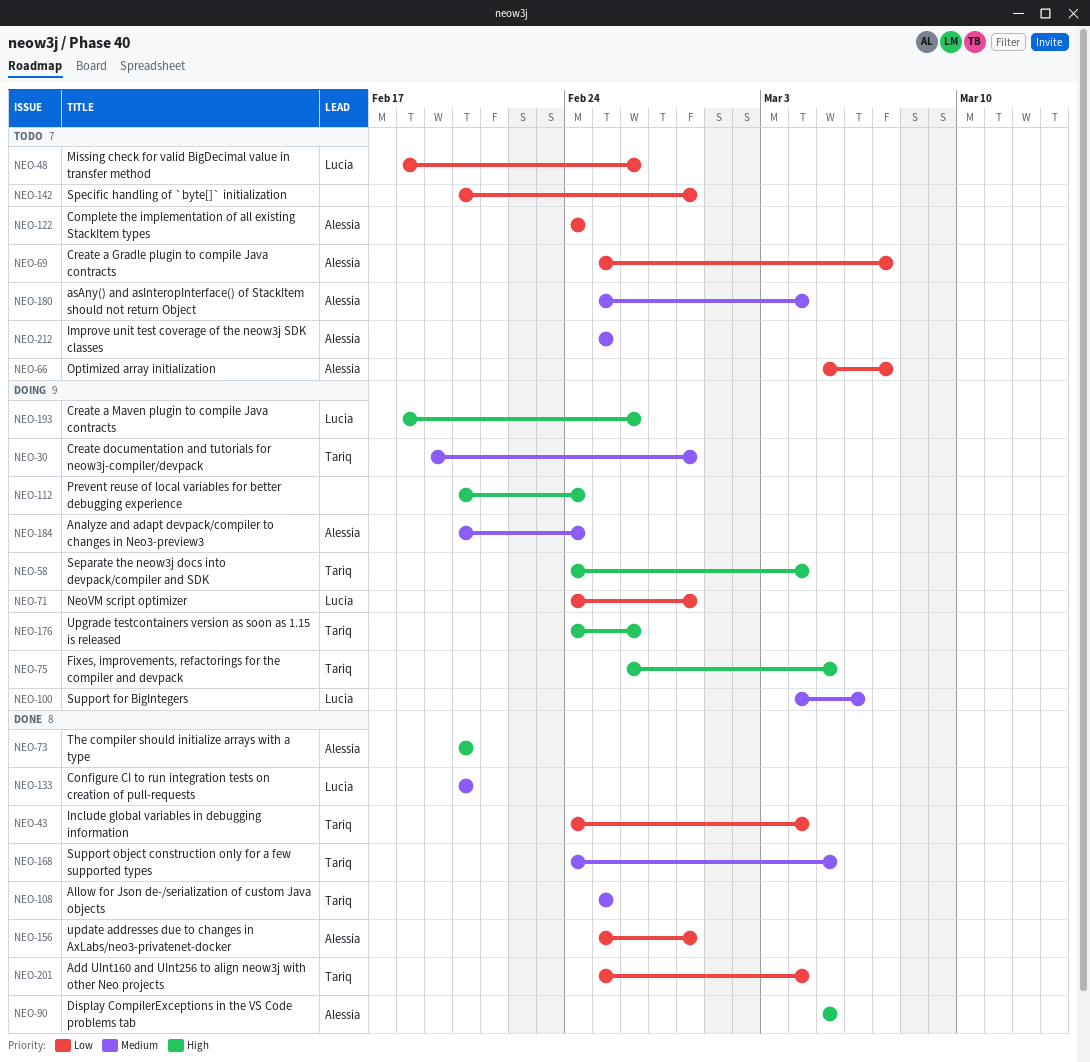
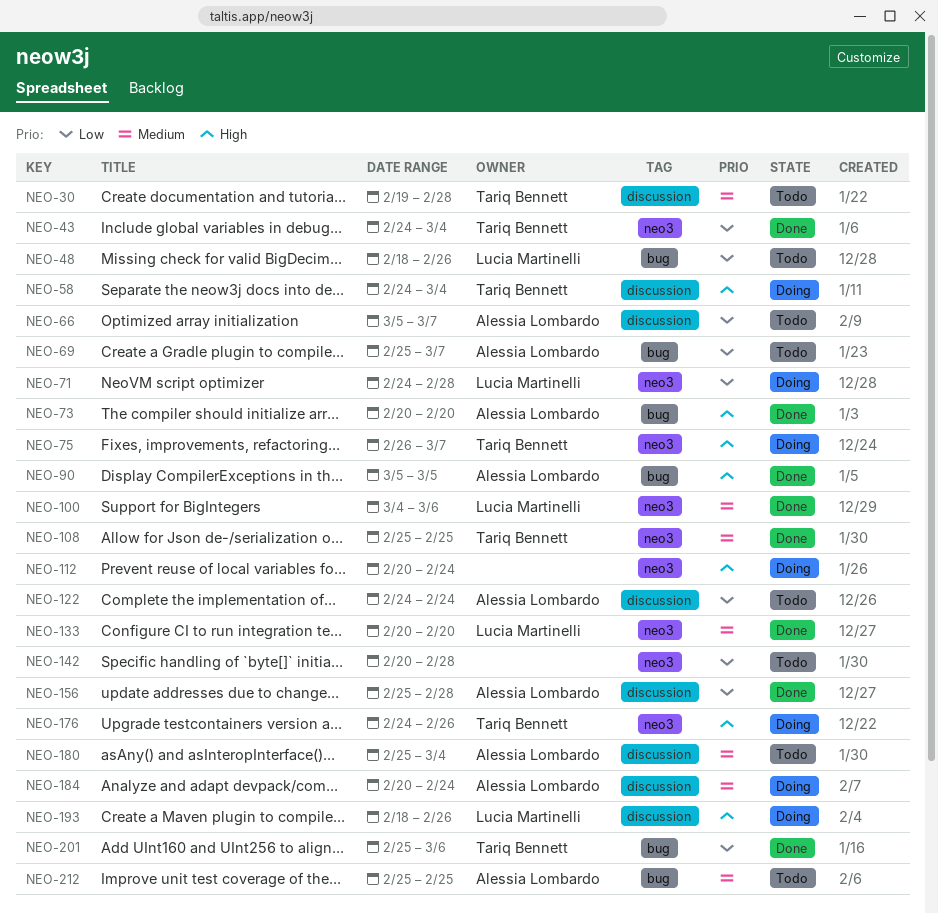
NEO-30, status: Doing -> Todo
NEO-75, due: Mar 5 -> Mar 7
NEO-100, status: Doing -> Done
NEO-168: present -> none
NEO-201, due: Mar 4 -> Mar 6

